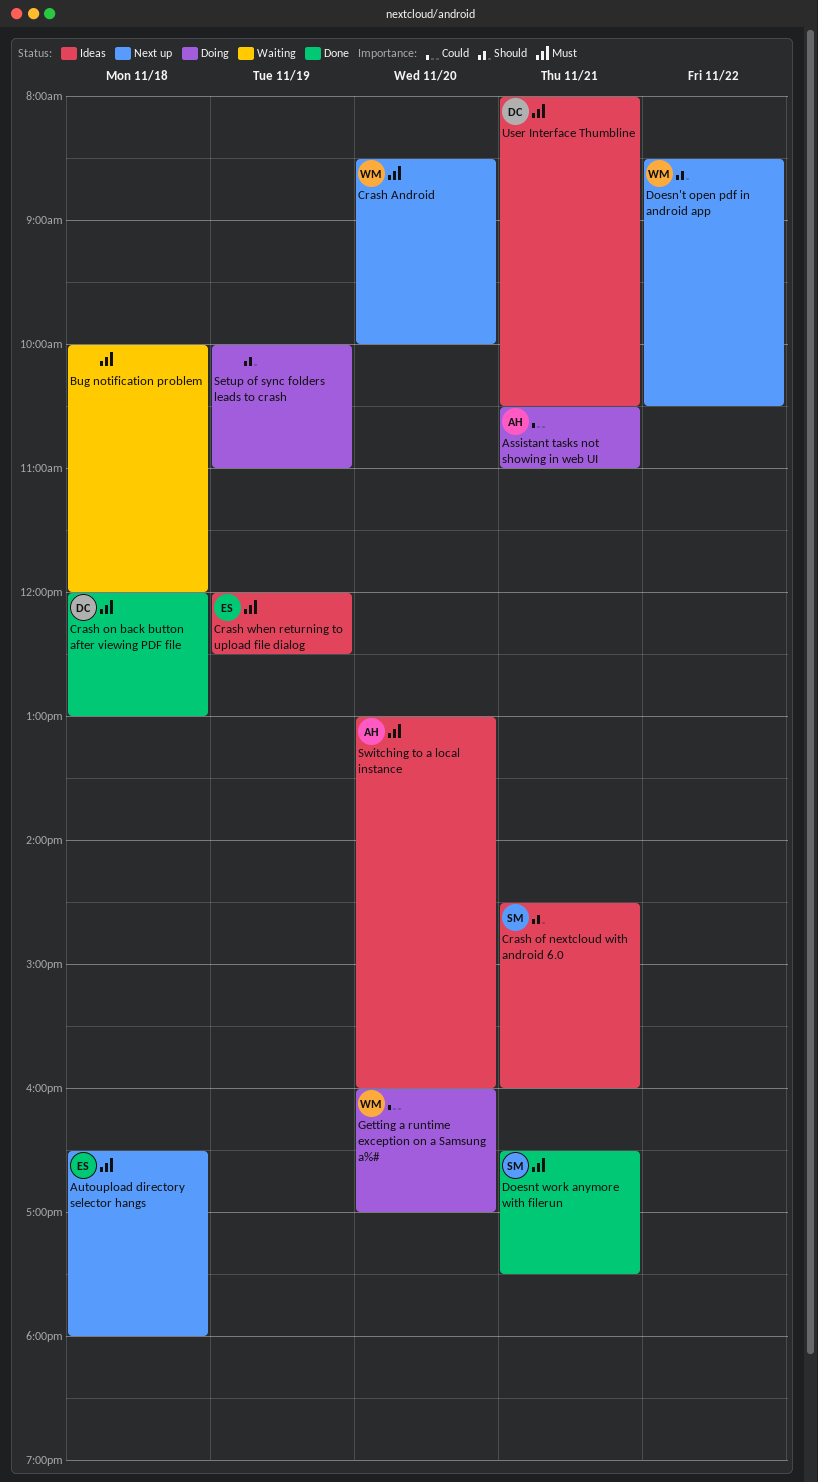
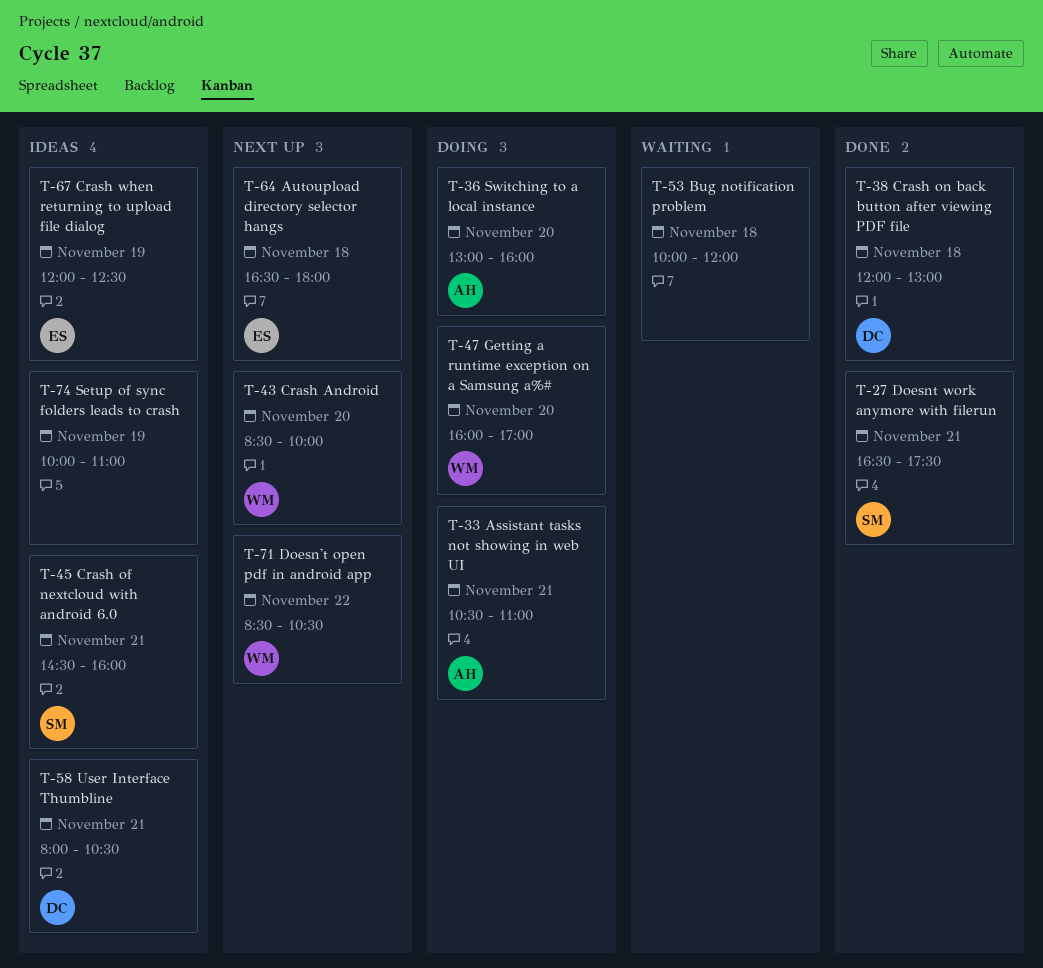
Setup of sync folders leads to crash, status: Doing -> Ideas
Switching to a local instance, status: Ideas -> Doing

